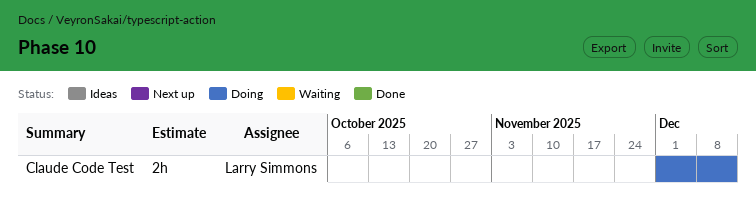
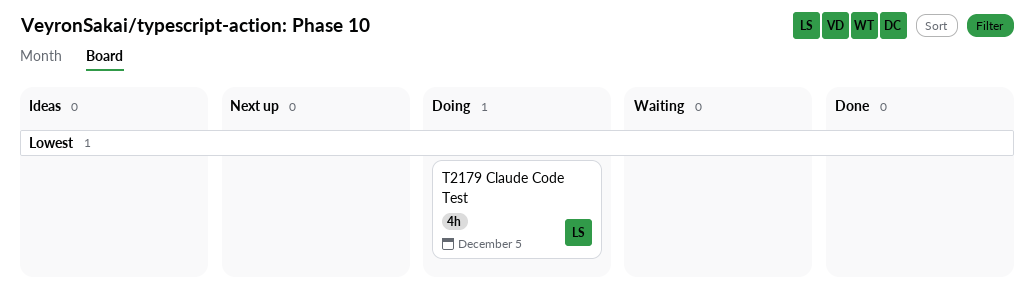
Claude Code Test, estimate: 2h -> 4h
Claude Code Test, due: Dec 12 -> Dec 5

